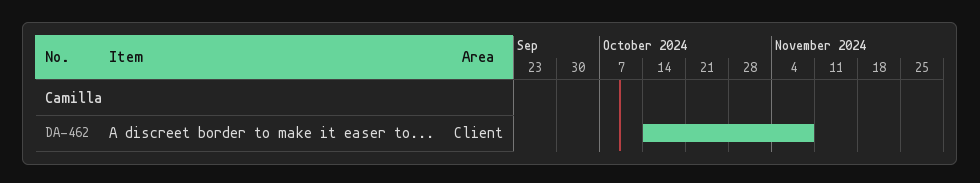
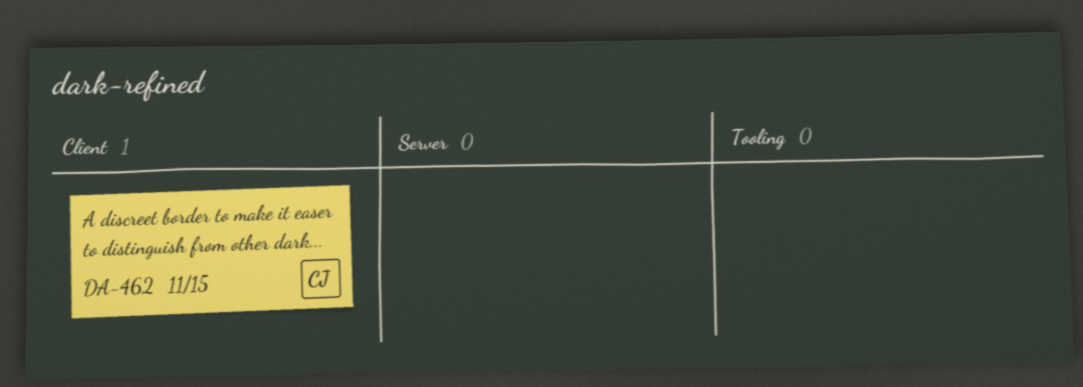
DA-462, due: Nov 8 -> Nov 15

